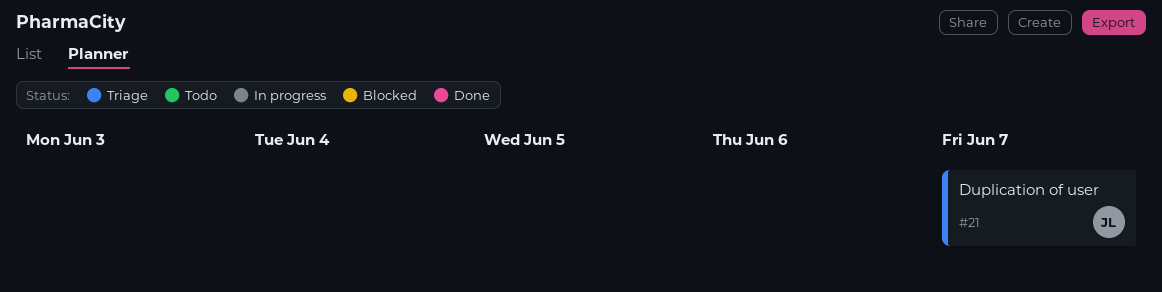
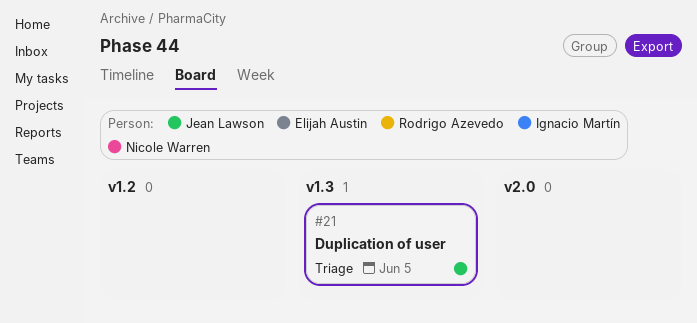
#21, due: Jun 7 -> Jun 5

